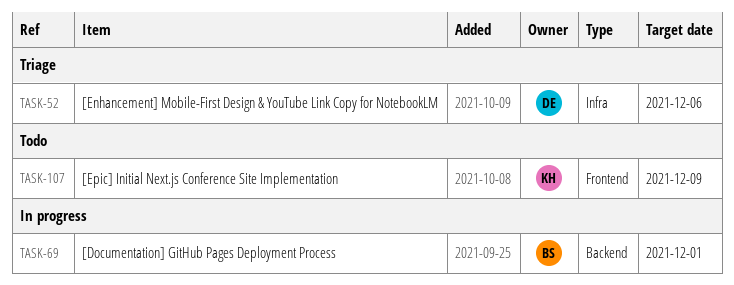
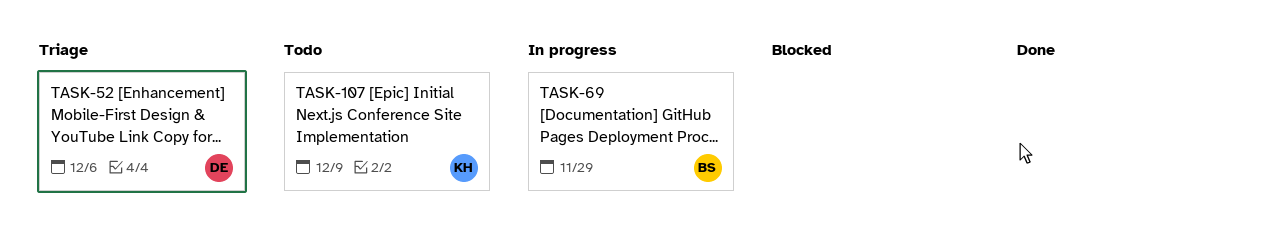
TASK-69, due: Dec 1 -> Nov 29

